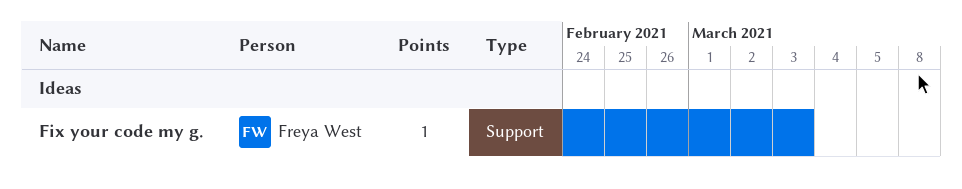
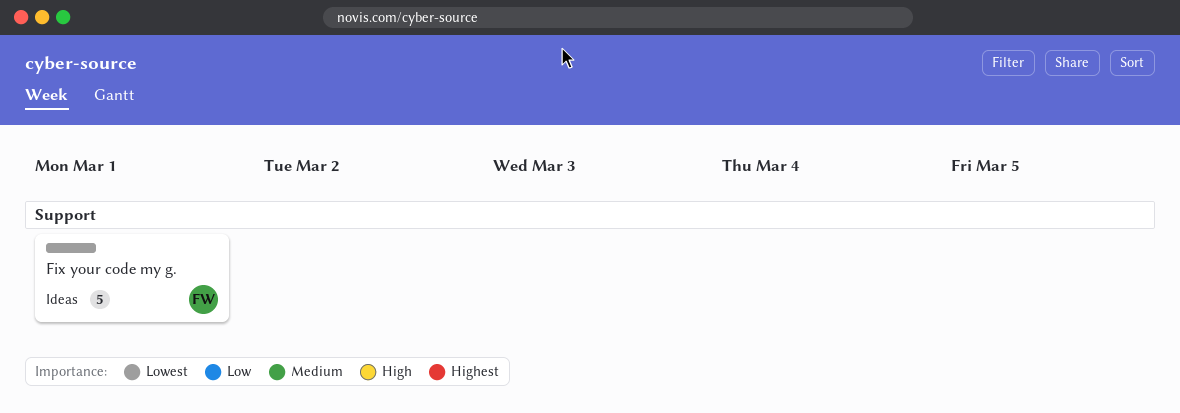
Fix your code my g., estimate: 1 -> 5
Fix your code my g., due: Mar 3 -> Mar 1

